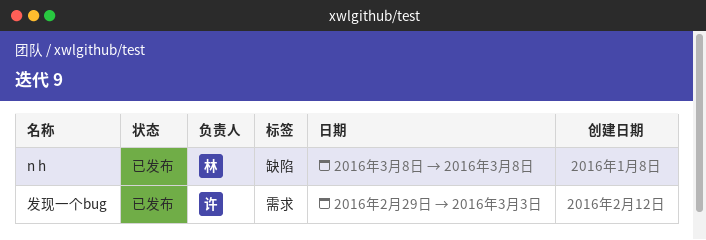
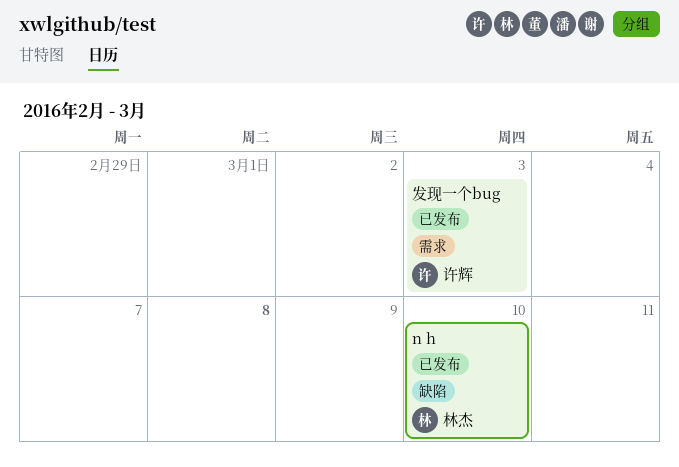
n h, due: Mar 8 -> Mar 10

